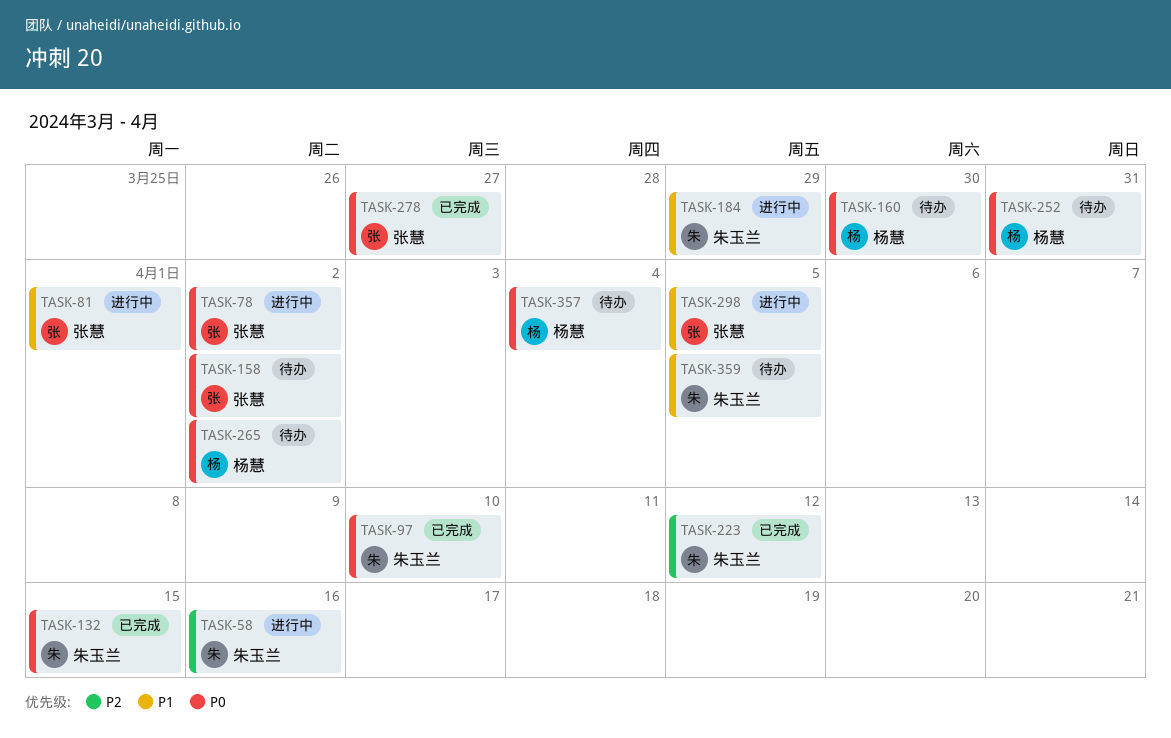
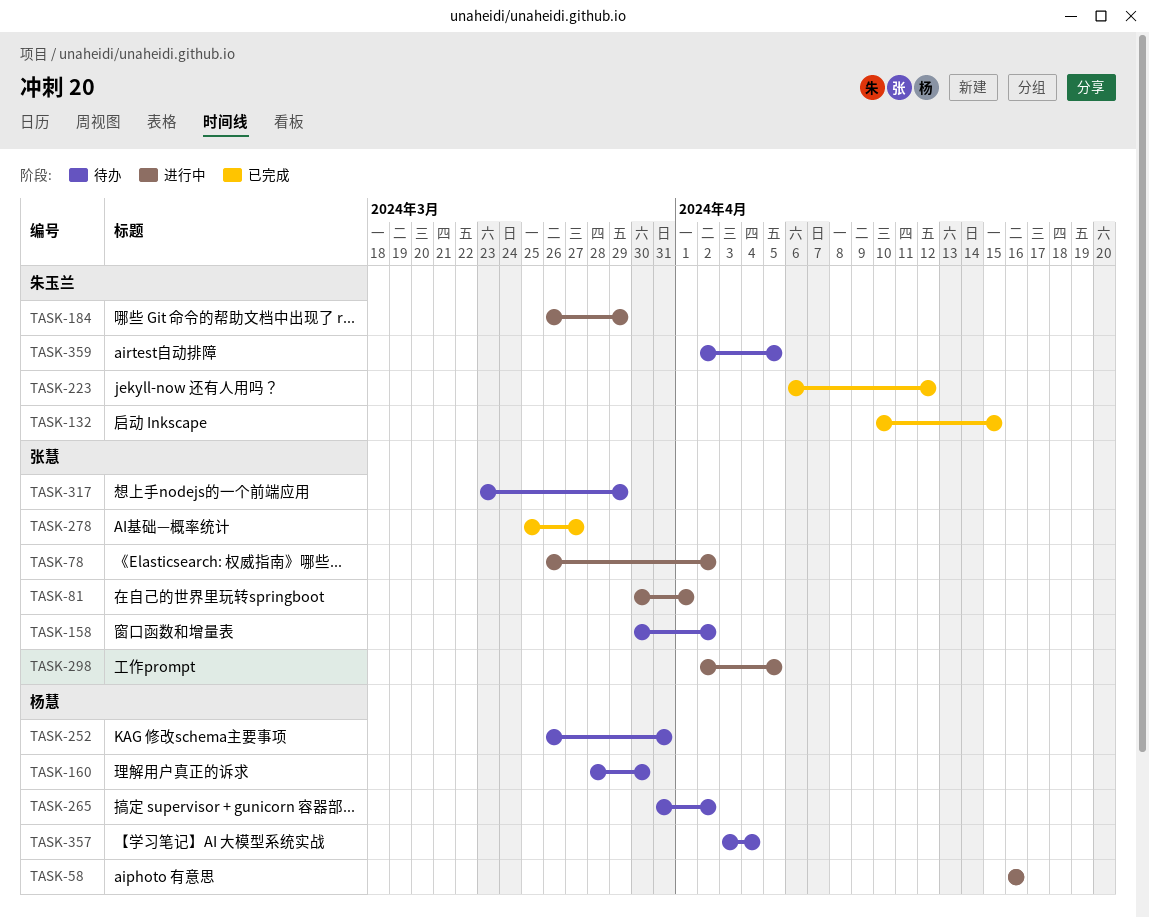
TASK-58, owner: 朱玉兰 -> 杨慧
TASK-97: present -> none
TASK-317: none -> present

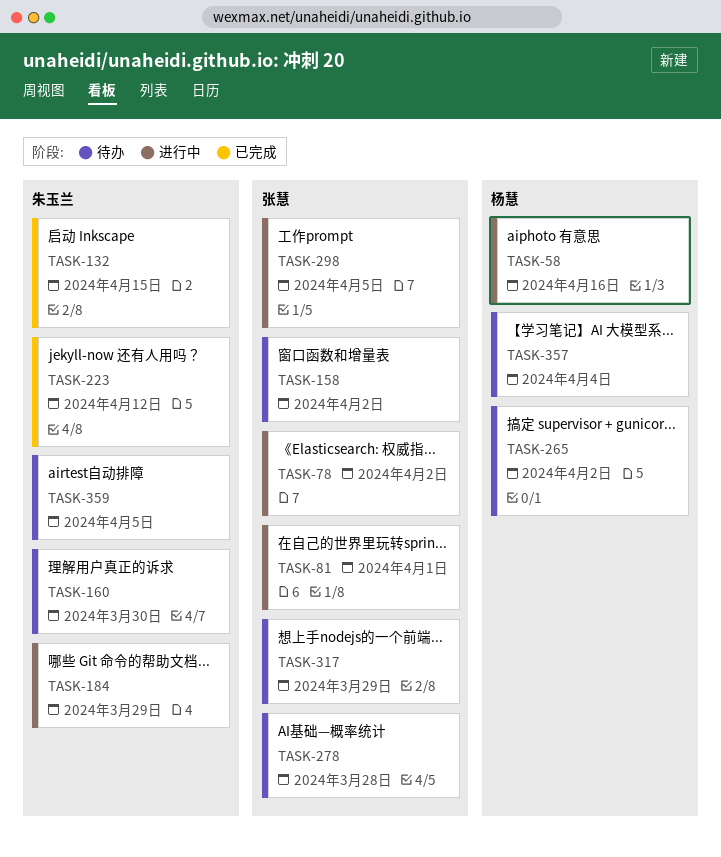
TASK-160, owner: 杨慧 -> 朱玉兰
TASK-252: present -> none
TASK-278, status: 已完成 -> 待办
TASK-278, due: Mar 27 -> Mar 28

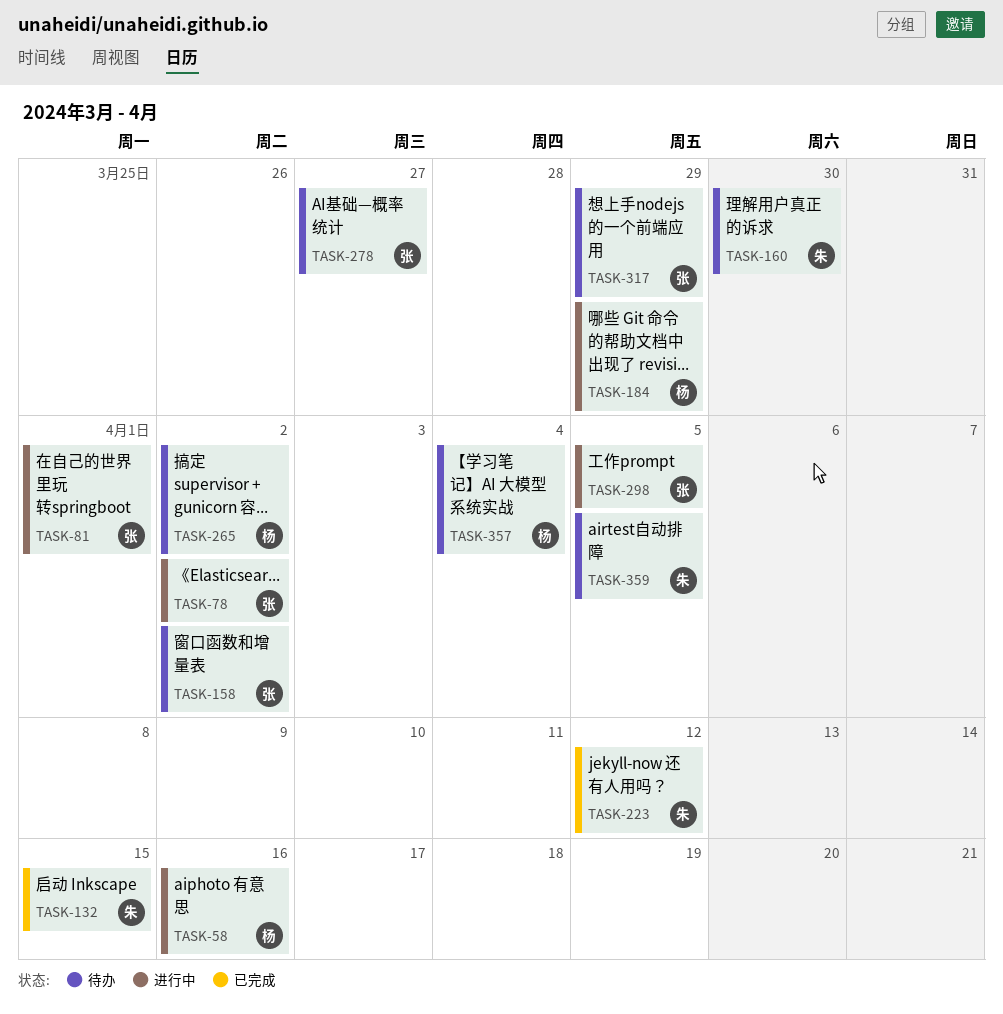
TASK-184, owner: 朱玉兰 -> 杨慧
TASK-278, due: Mar 28 -> Mar 27

